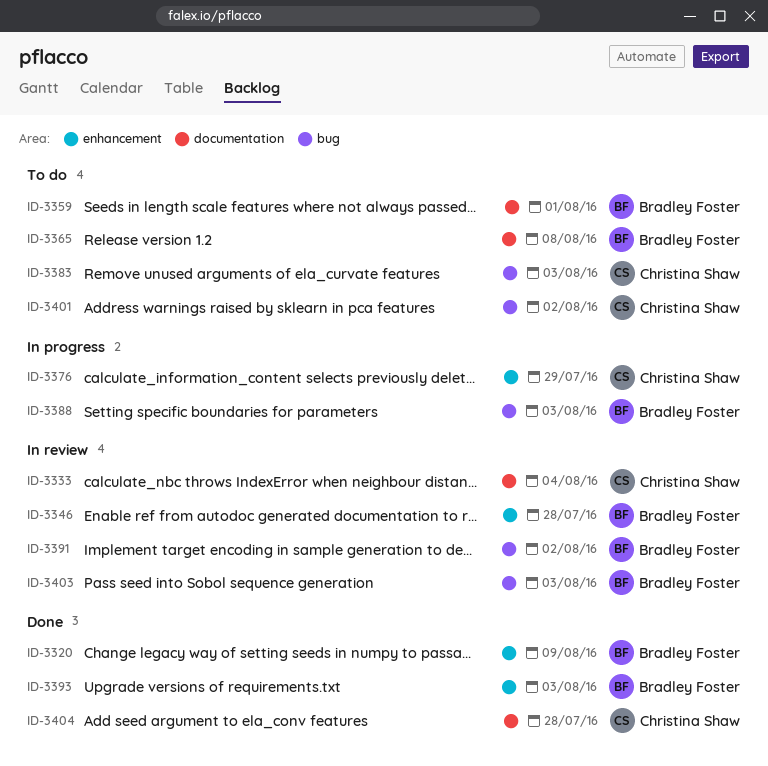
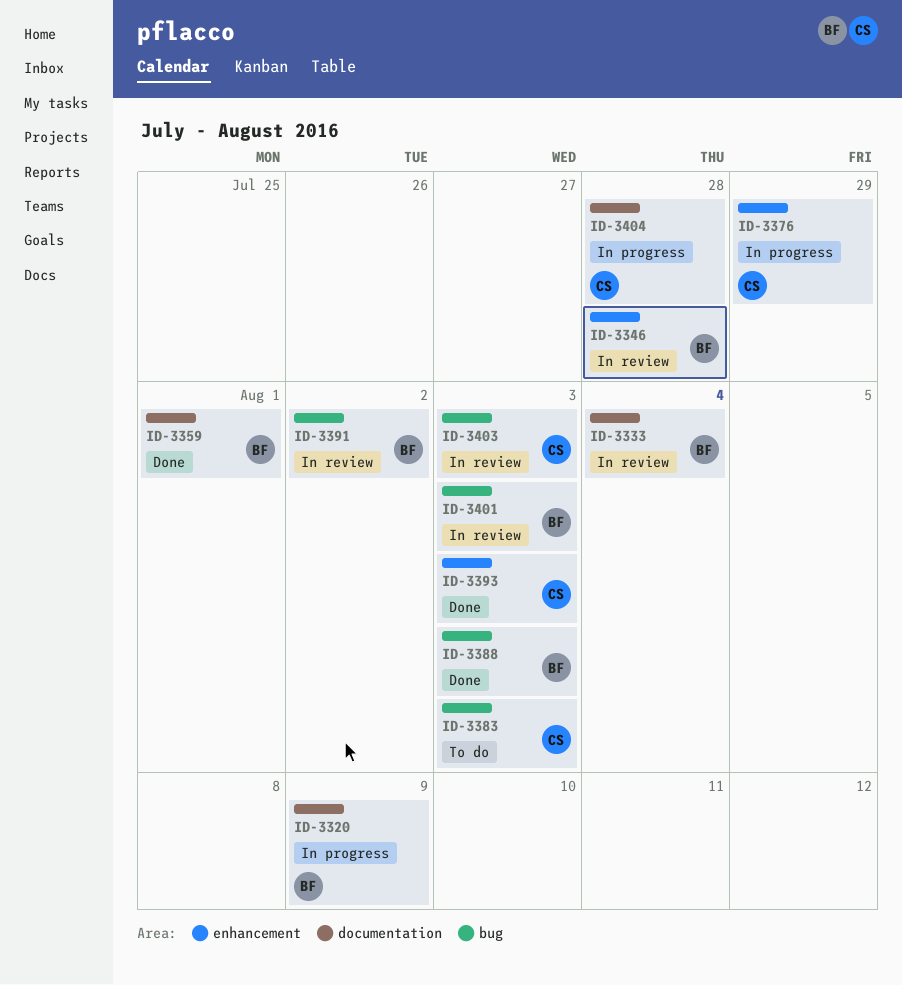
ID-3320, status: Done -> In progress
ID-3320, label: enhancement -> documentation
ID-3333, owner: Christina Shaw -> Bradley Foster
ID-3359, status: To do -> Done
ID-3365: present -> none
ID-3388, status: In progress -> Done
ID-3393, owner: Bradley Foster -> Christina Shaw
ID-3401, status: To do -> In review
ID-3401, owner: Christina Shaw -> Bradley Foster
ID-3401, due: Aug 2 -> Aug 3
ID-3403, owner: Bradley Foster -> Christina Shaw
ID-3404, status: Done -> In progress

